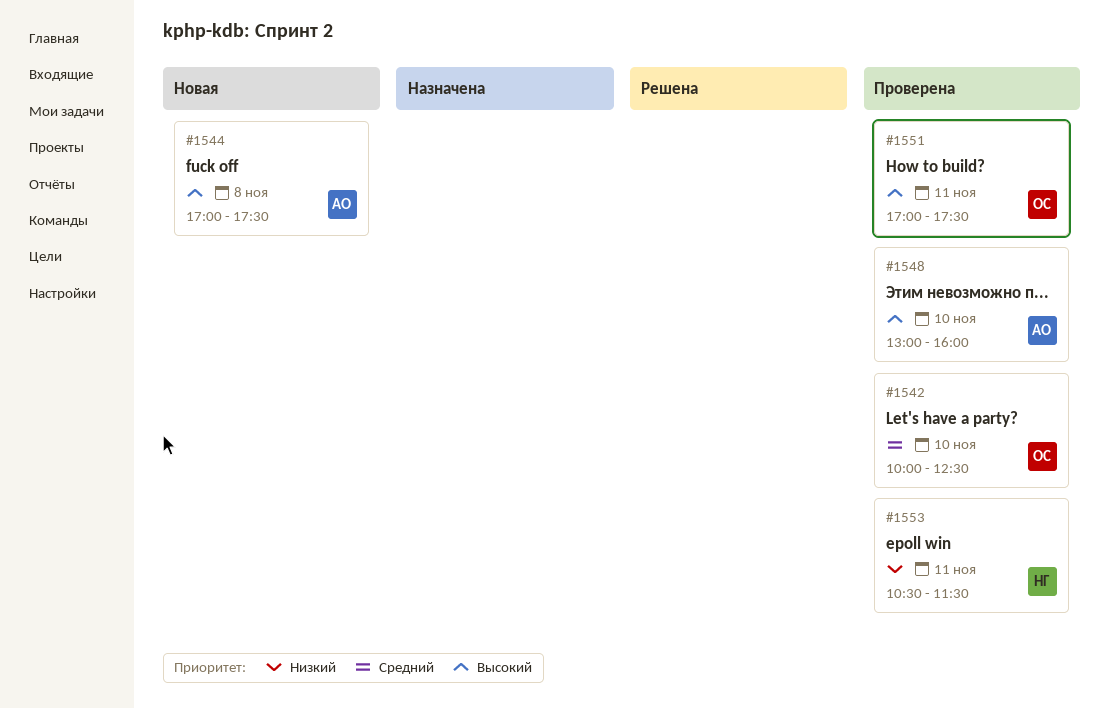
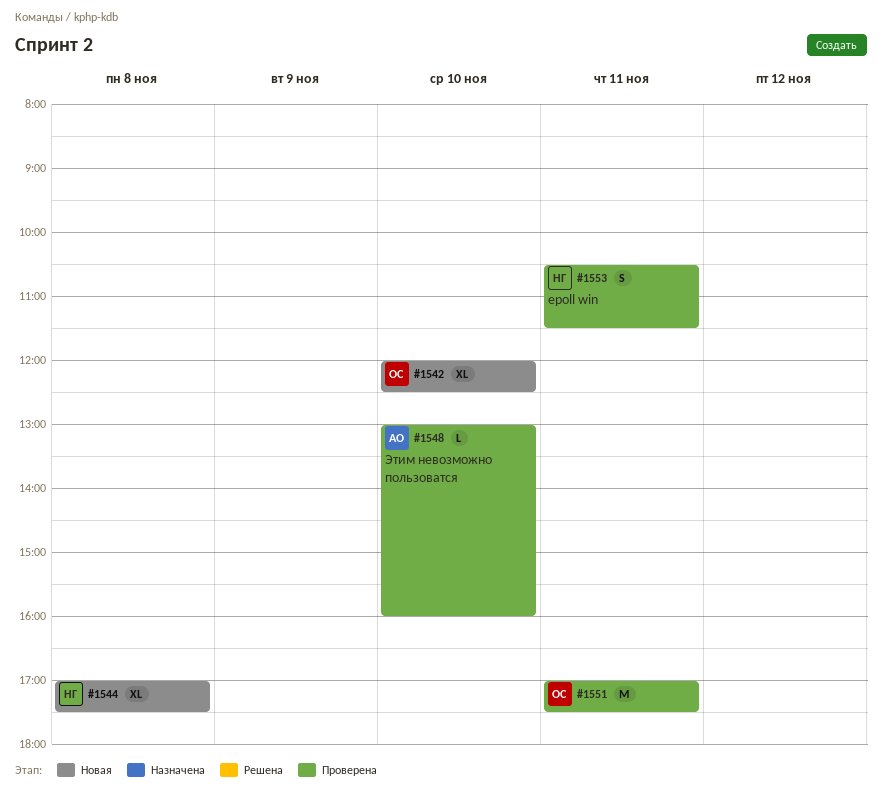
#1542, status: Проверена -> Новая
#1542, begins: 10:00 -> 12:00
#1544, owner: АО -> НГ

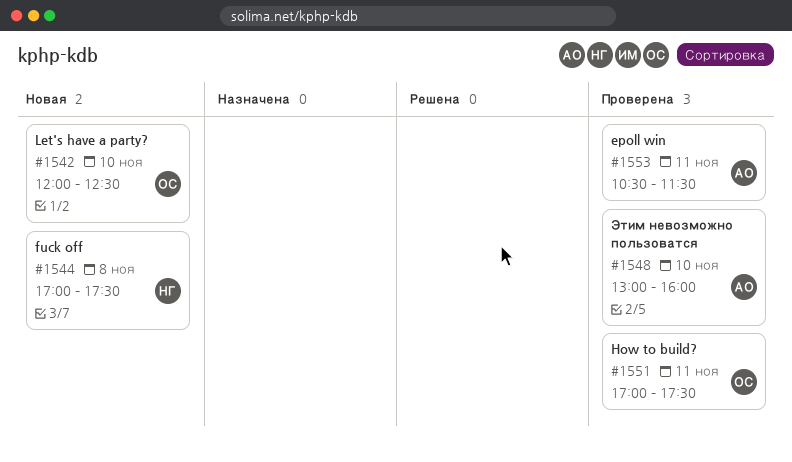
#1553, owner: НГ -> АО

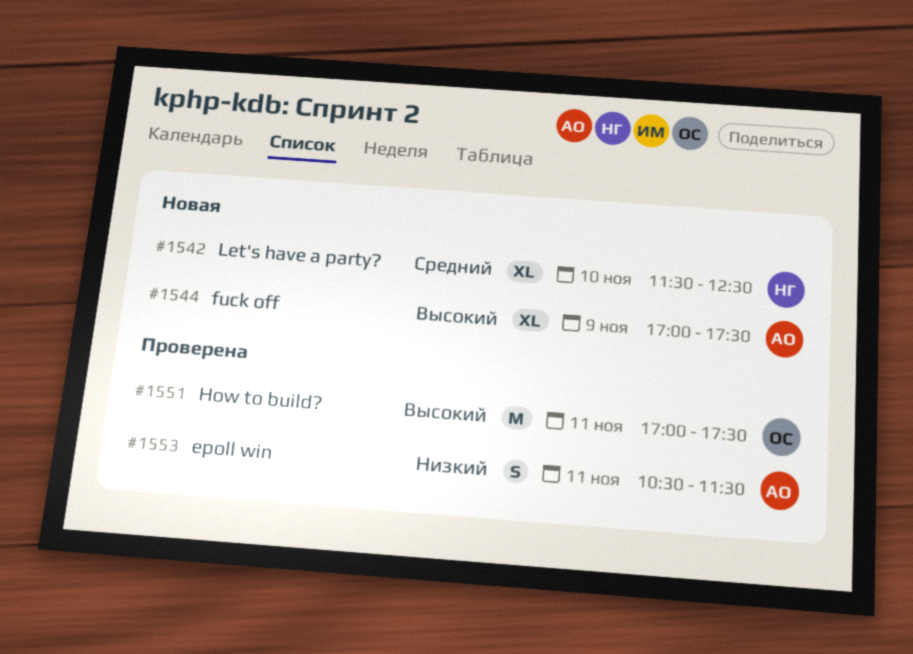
#1542, owner: ОС -> НГ
#1542, begins: 12:00 -> 11:30
#1544, owner: НГ -> АО
#1544, day: Nov 8 -> Nov 9
#1548: present -> none

